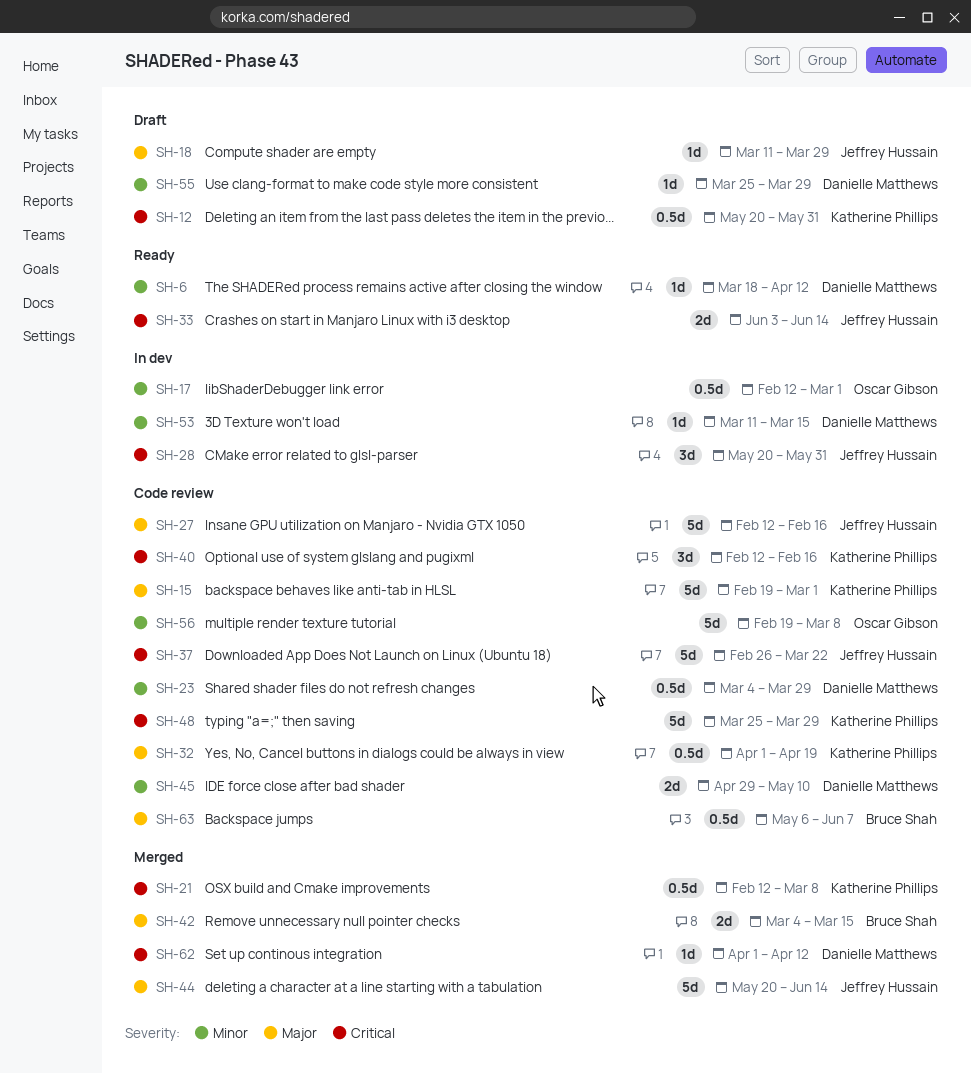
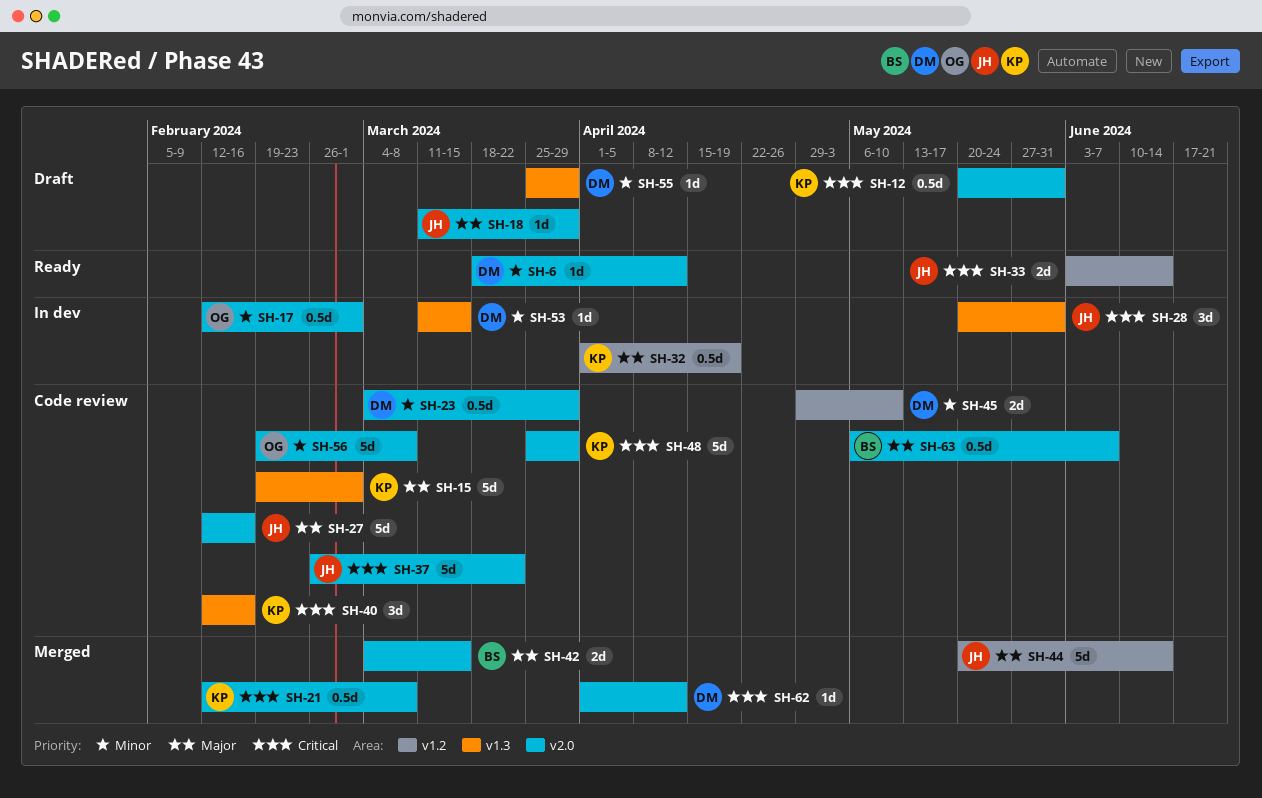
SH-32, status: Code review -> In dev

